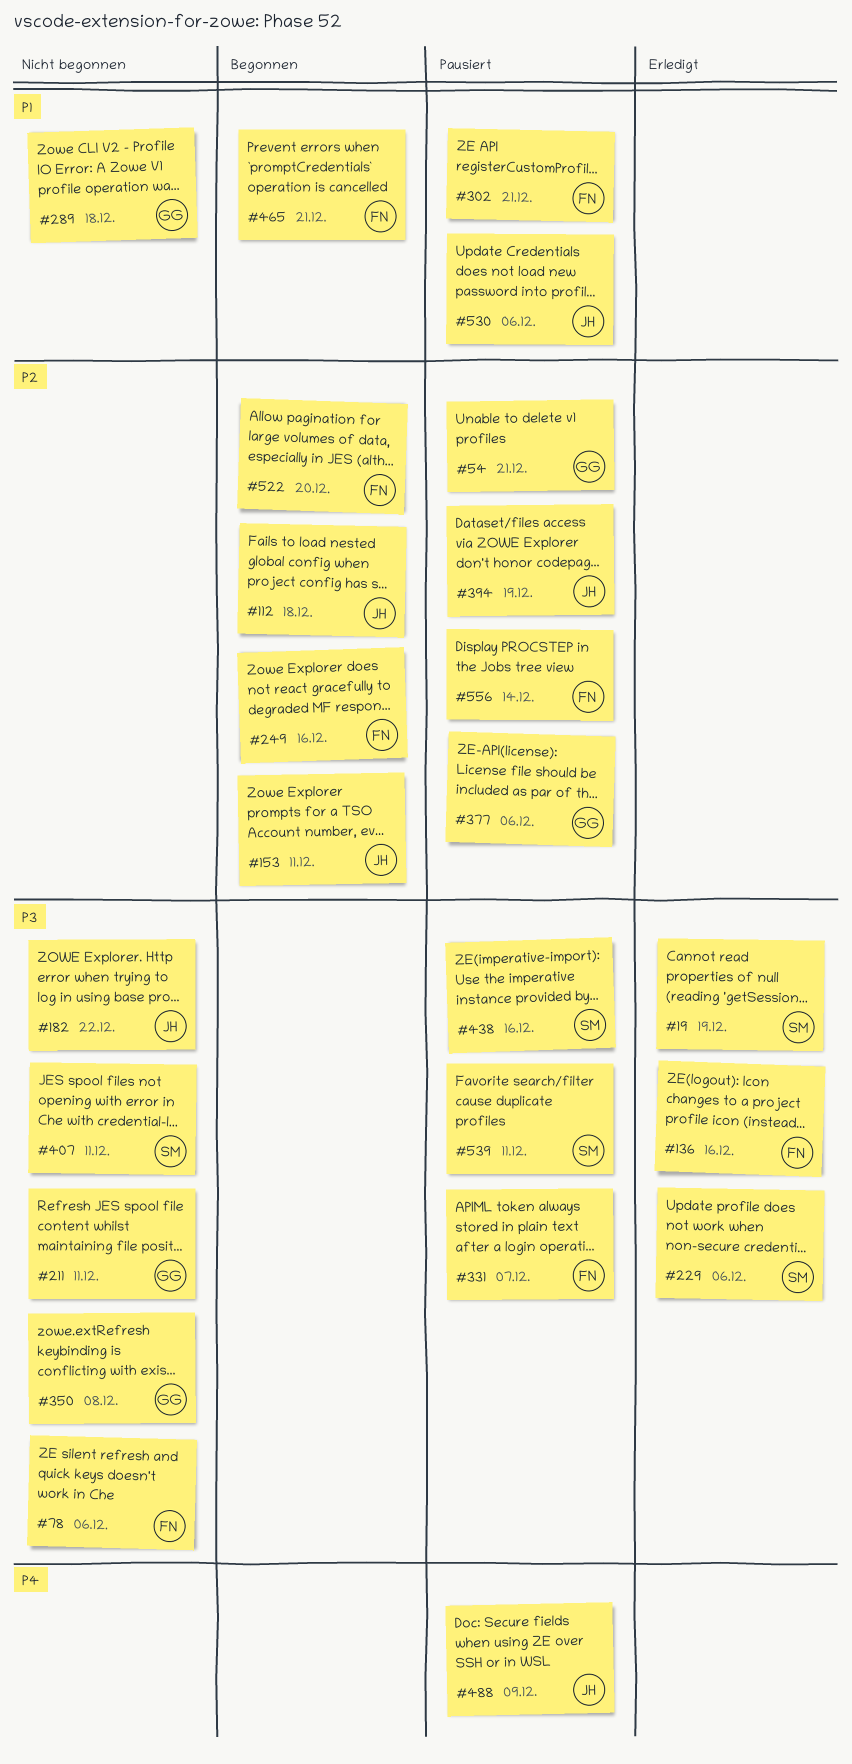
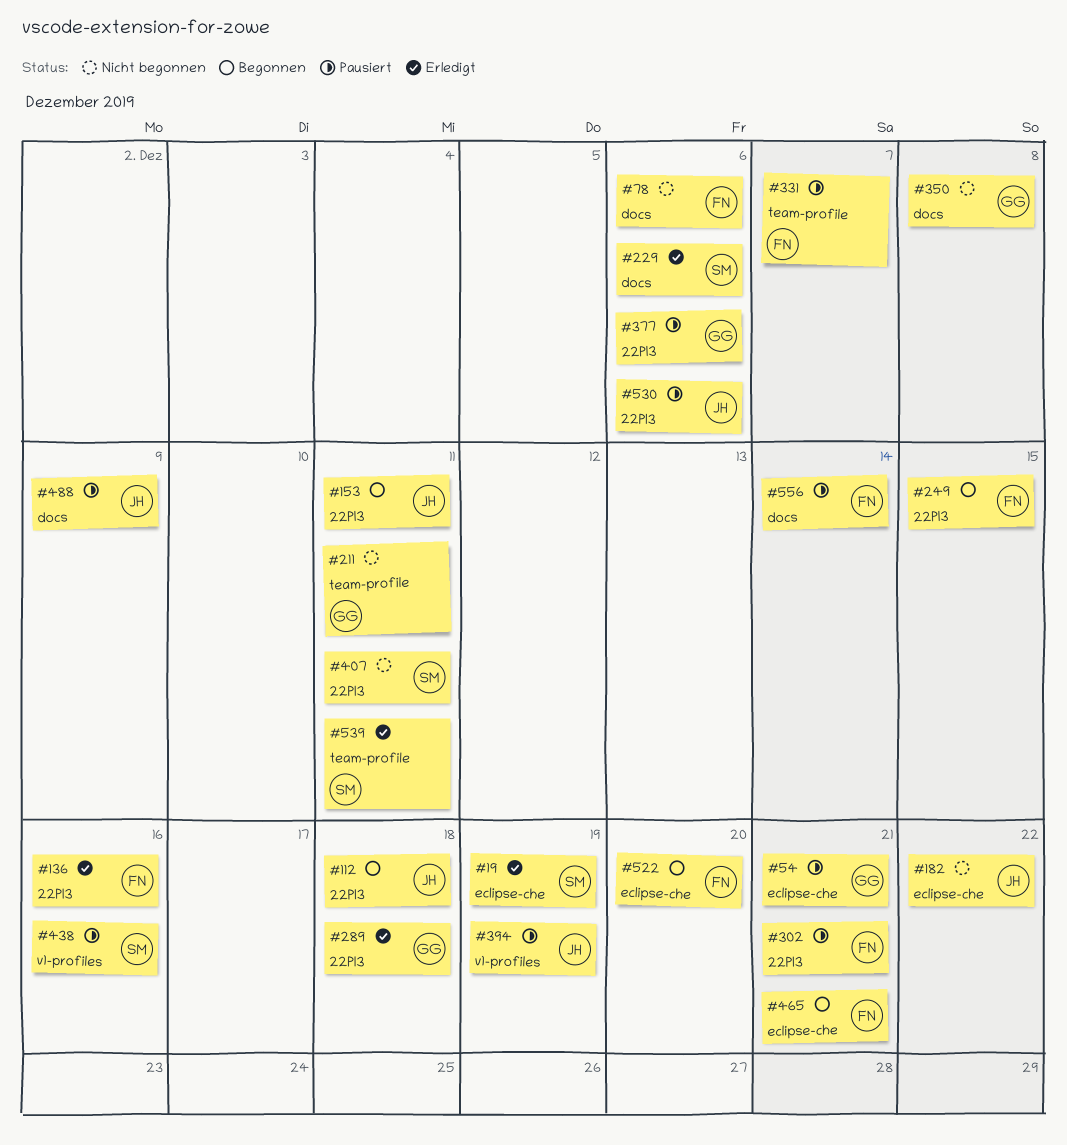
#249, due: Dec 16 -> Dec 15
#289, status: Nicht begonnen -> Erledigt
#539, status: Pausiert -> Erledigt

